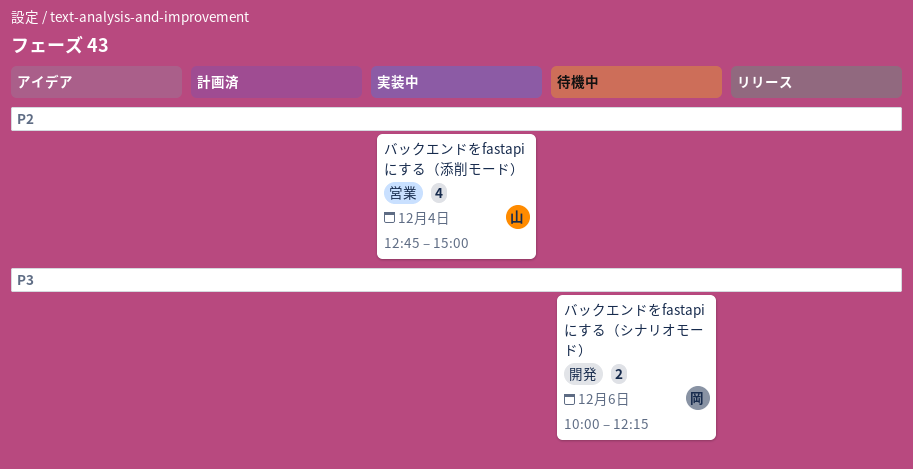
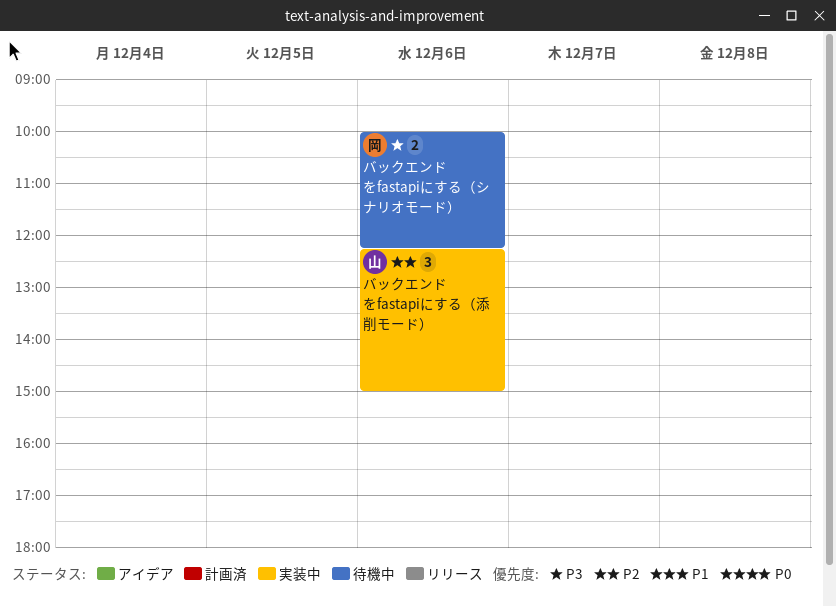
バックエンドをfastapiにする（添削モード）, estimate: 4 -> 3
バックエンドをfastapiにする（添削モード）, day: Dec 4 -> Dec 6
バックエンドをfastapiにする（添削モード）, begins: 12:45 -> 12:15

